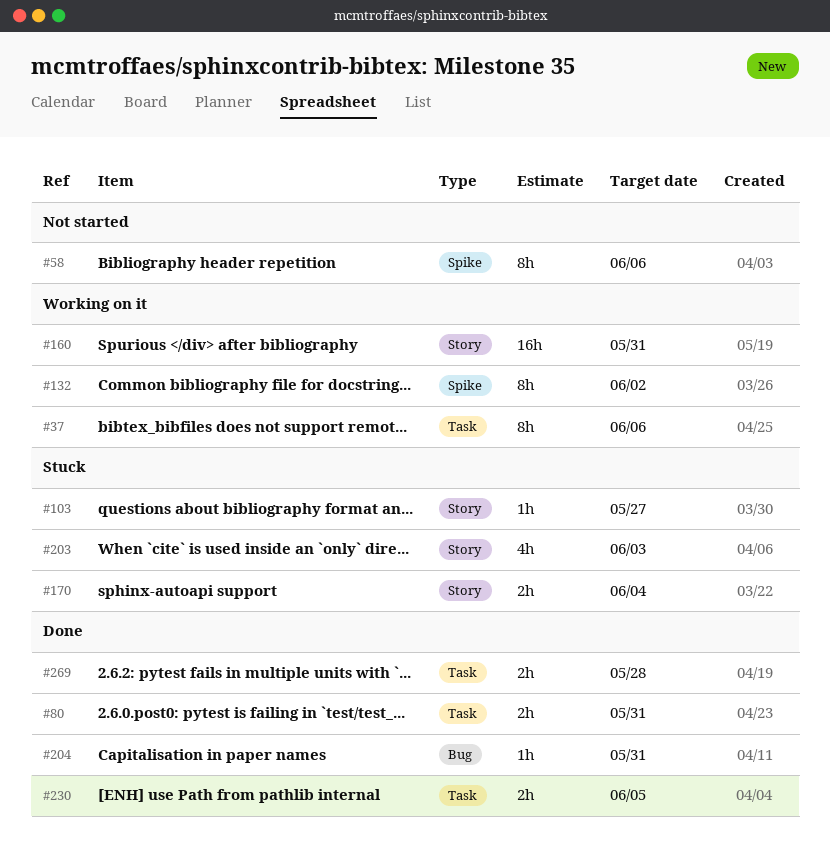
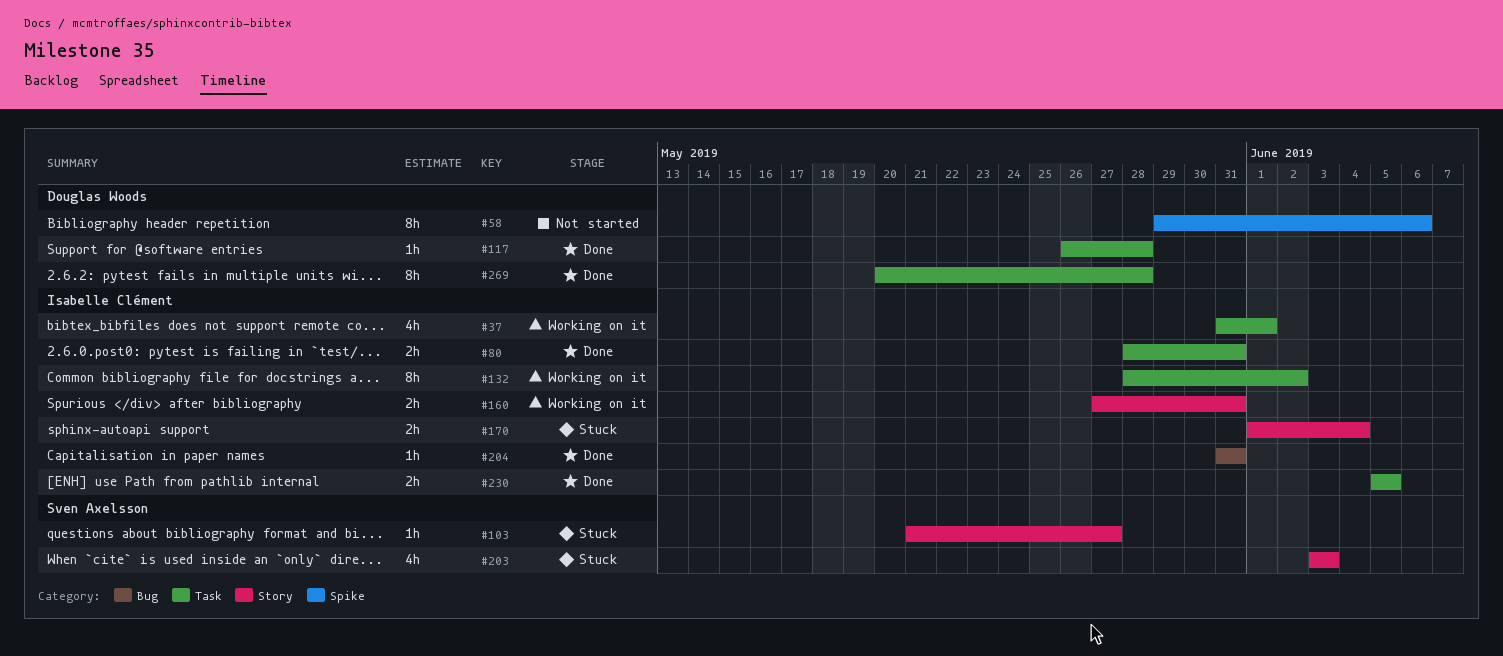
#37, estimate: 8h -> 4h
#37, due: Jun 6 -> Jun 1
#117: none -> present
#132, label: Spike -> Task
#160, estimate: 16h -> 2h
#269, estimate: 2h -> 8h

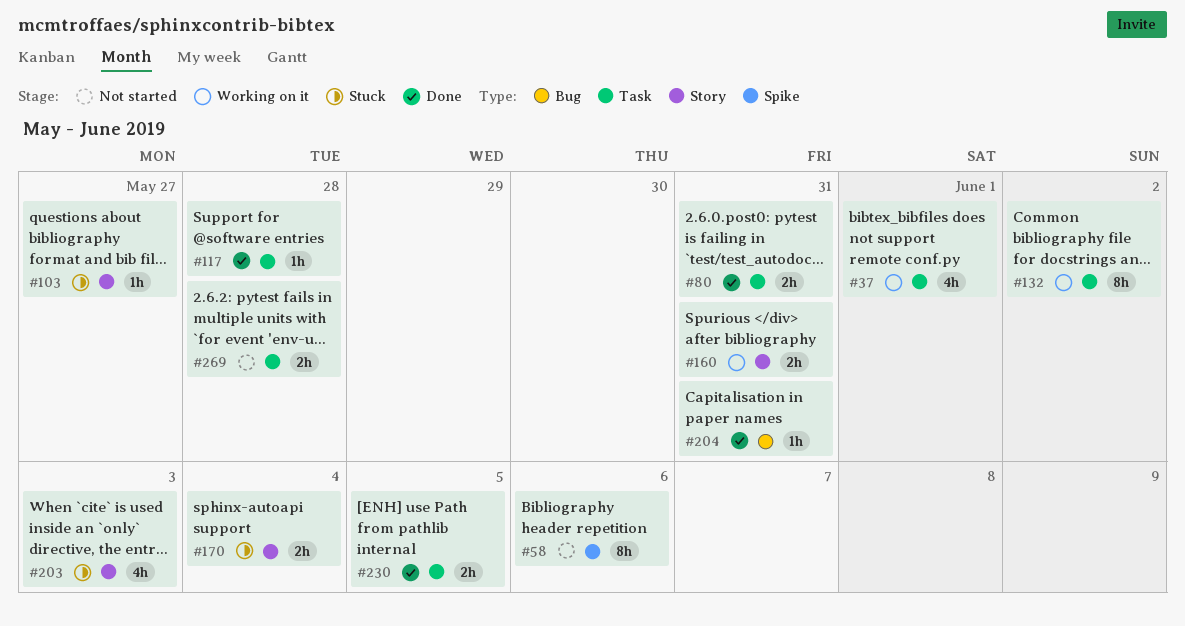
#269, status: Done -> Not started
#269, estimate: 8h -> 2h

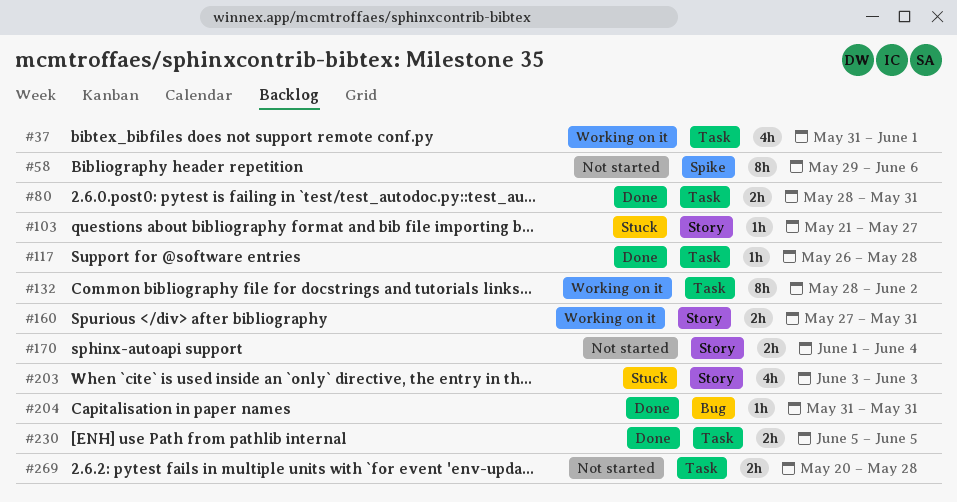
#170, status: Stuck -> Not started

